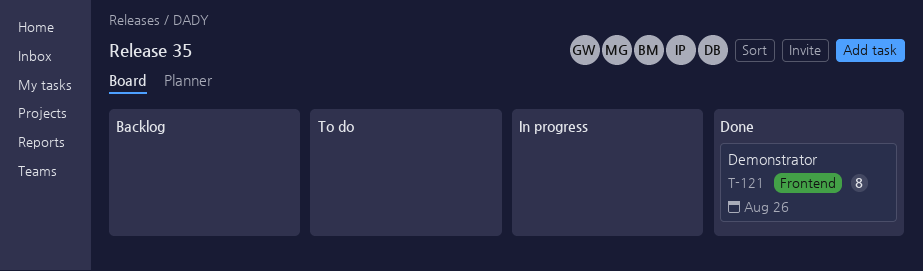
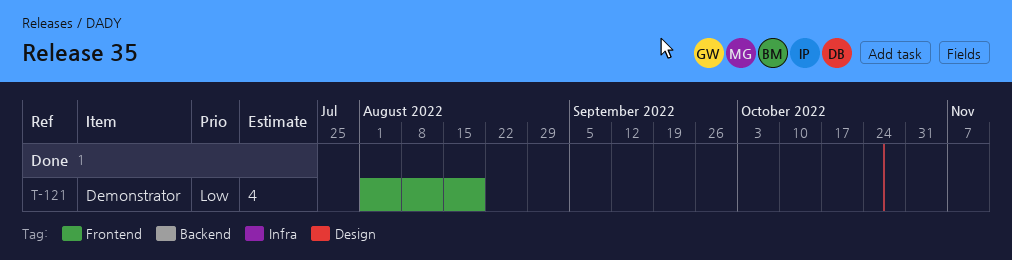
T-121, estimate: 8 -> 4
T-121, due: Aug 26 -> Aug 19

